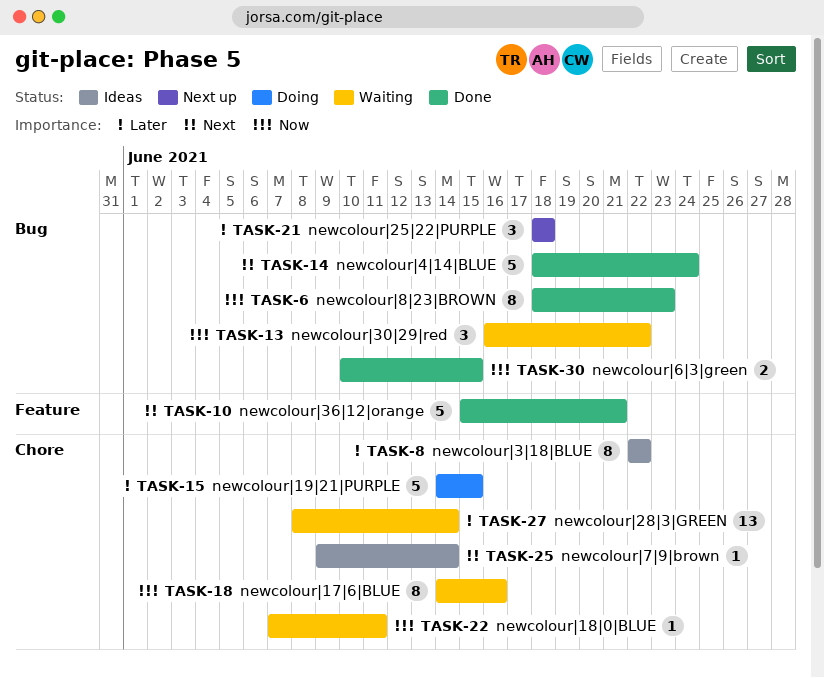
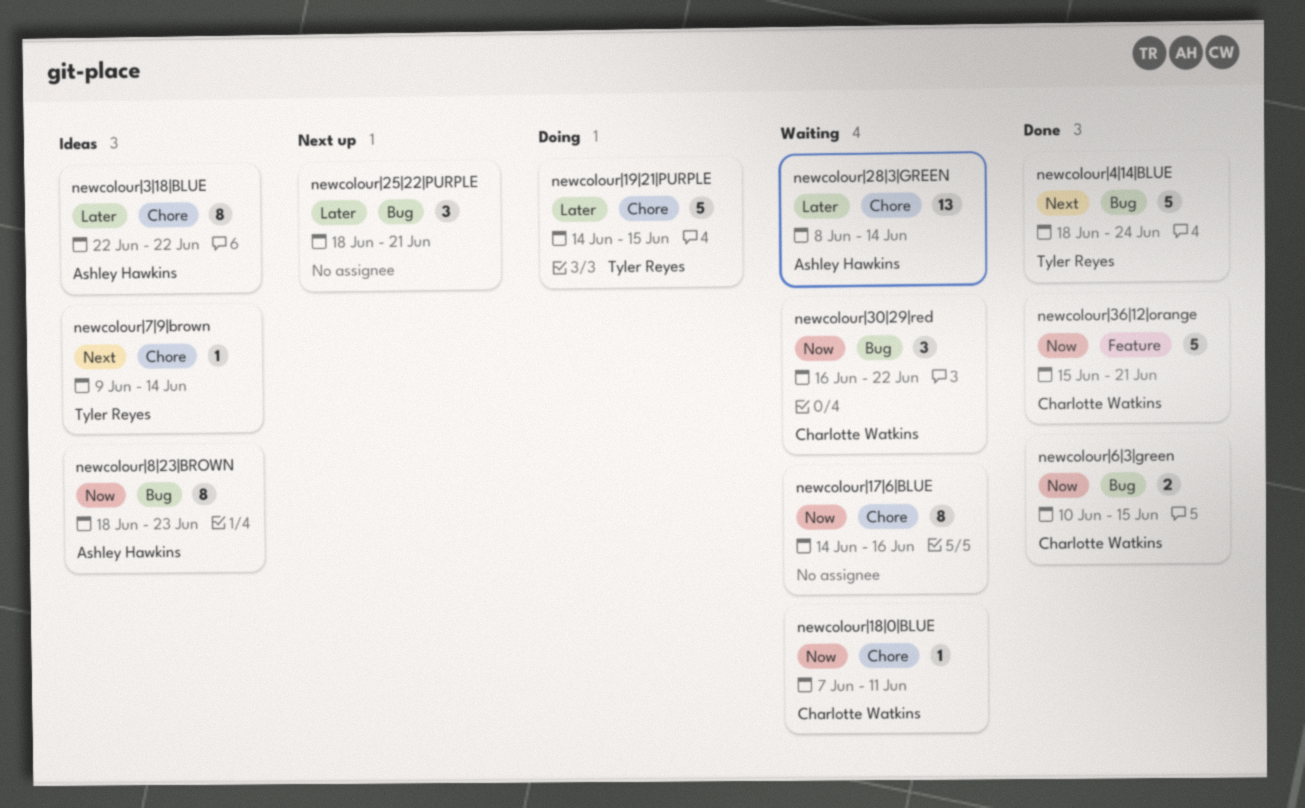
newcolour|25|22|PURPLE, due: Jun 18 -> Jun 21
newcolour|36|12|orange, priority: Next -> Now
newcolour|8|23|BROWN, status: Done -> Ideas

